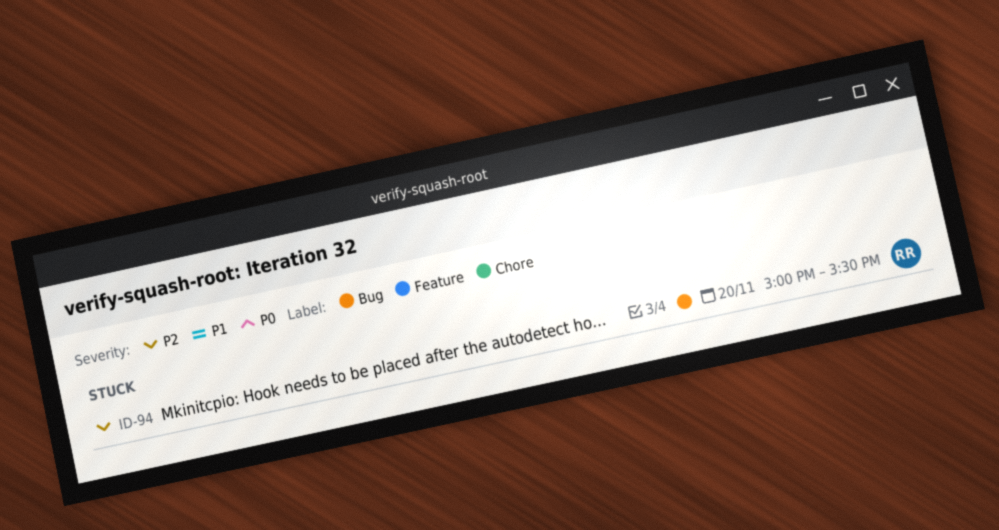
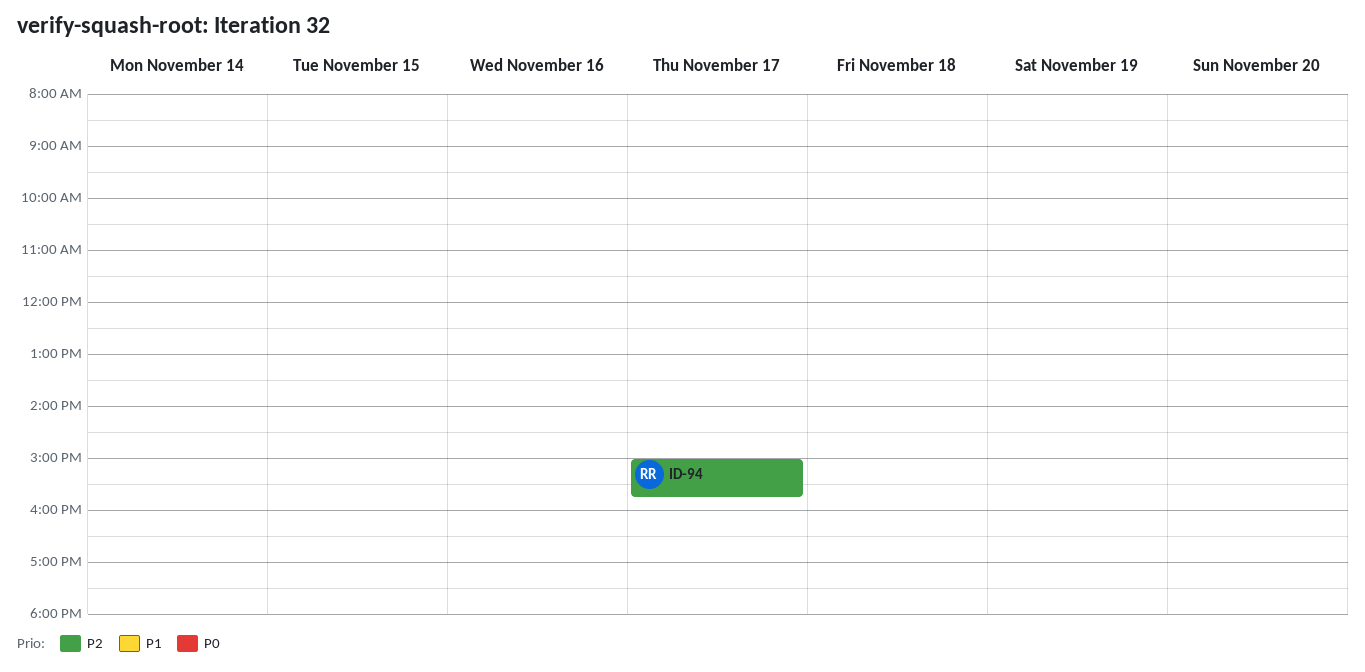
ID-94, day: Nov 20 -> Nov 17
ID-94, ends: 15:30 -> 15:45

